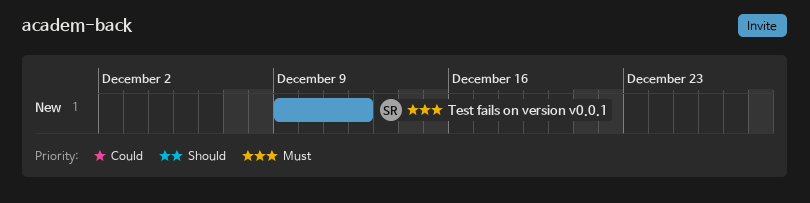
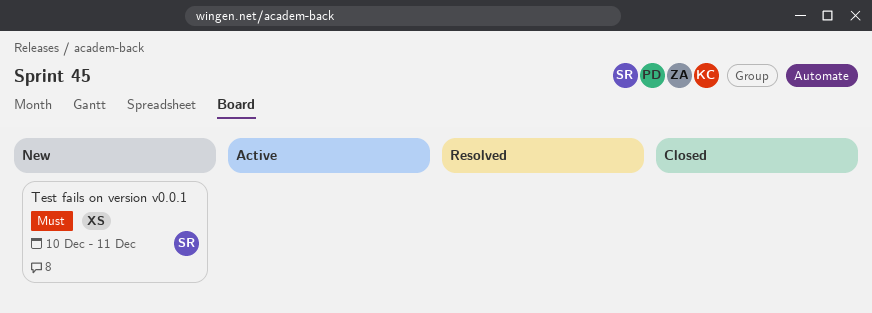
Test fails on version v0.0.1, start: Dec 9 -> Dec 10
Test fails on version v0.0.1, due: Dec 12 -> Dec 11

